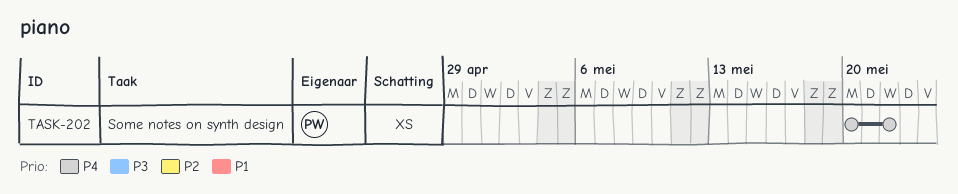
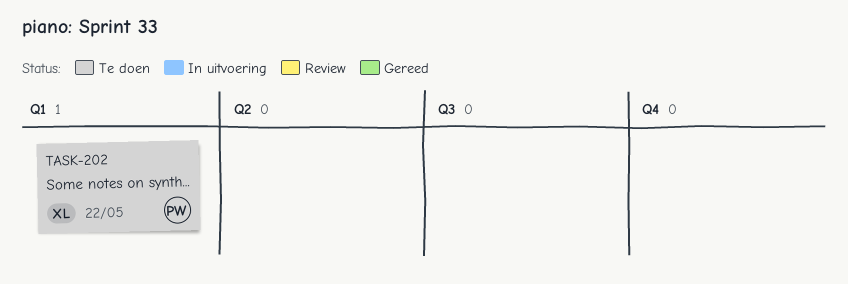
TASK-202, estimate: XS -> XL

